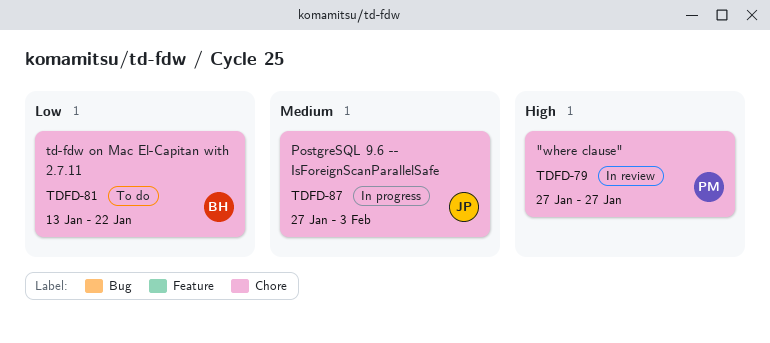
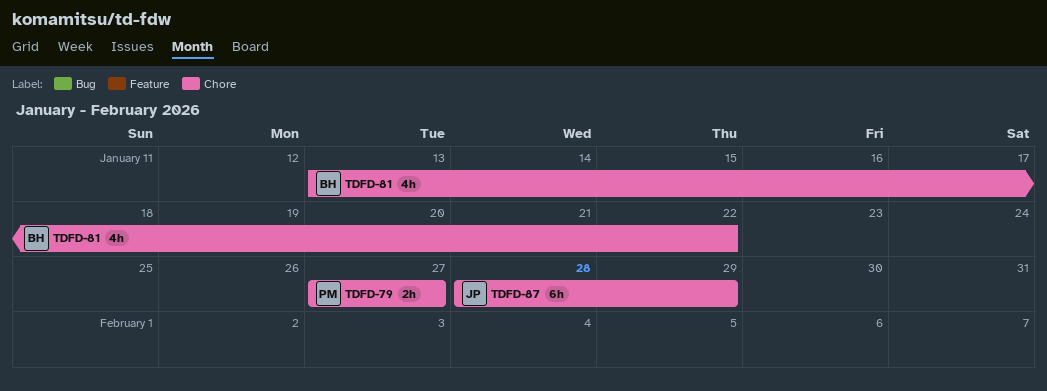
TDFD-87, start: Jan 27 -> Jan 28
TDFD-87, due: Feb 3 -> Jan 29

